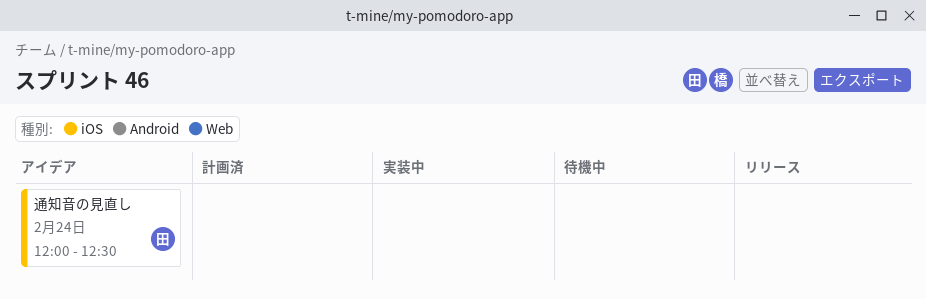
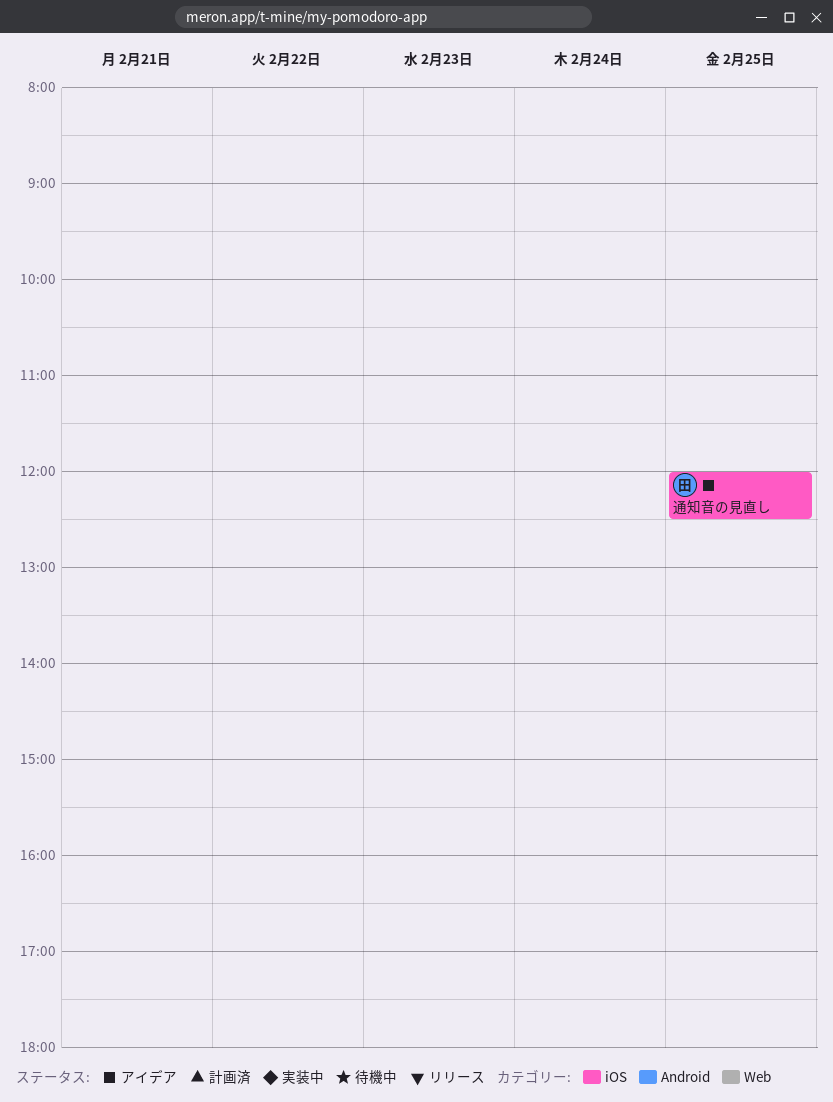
通知音の見直し, day: Feb 24 -> Feb 25

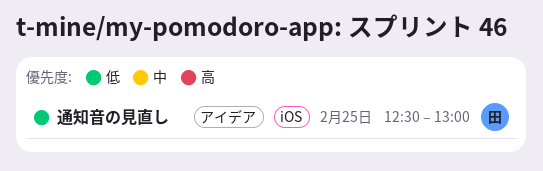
通知音の見直し, begins: 12:00 -> 12:30
通知音の見直し, ends: 12:30 -> 13:00

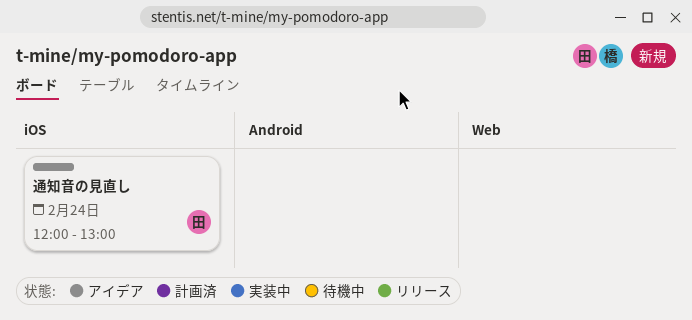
通知音の見直し, day: Feb 25 -> Feb 24
通知音の見直し, begins: 12:30 -> 12:00

